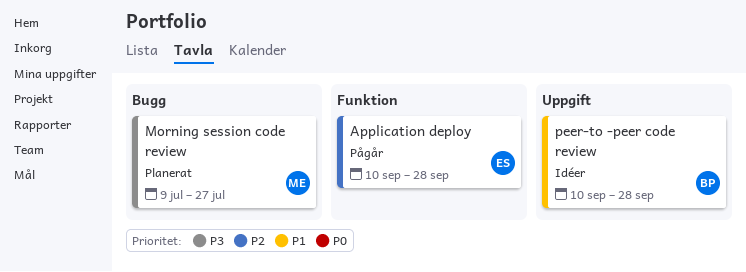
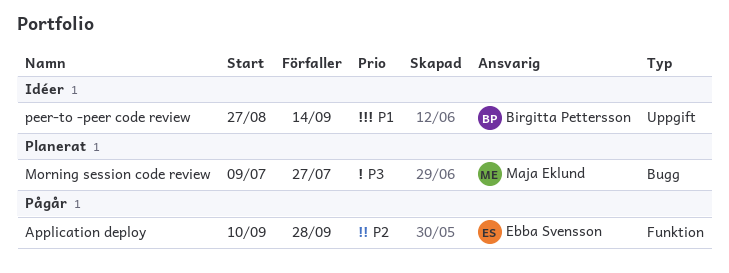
peer-to -peer code review, start: Sep 10 -> Aug 27
peer-to -peer code review, due: Sep 28 -> Sep 14

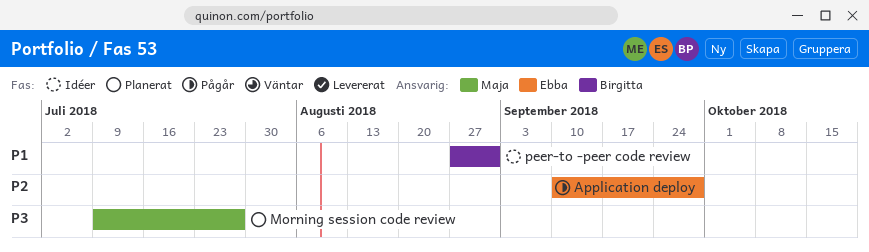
peer-to -peer code review, due: Sep 14 -> Aug 31

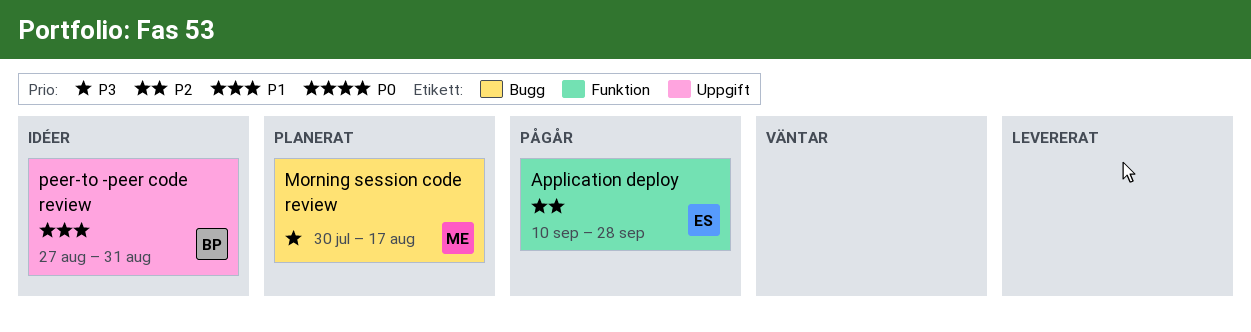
Morning session code review, start: Jul 9 -> Jul 30
Morning session code review, due: Jul 27 -> Aug 17

